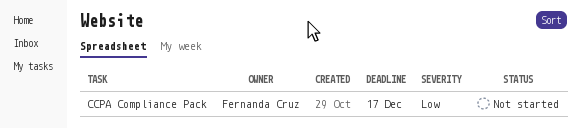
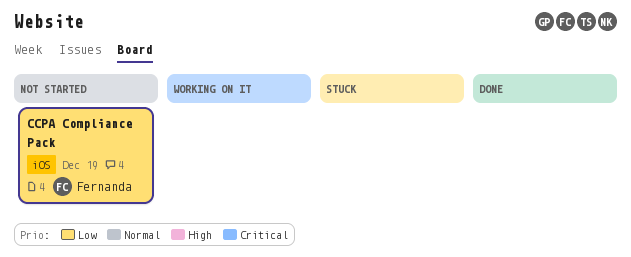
CCPA Compliance Pack, due: Dec 17 -> Dec 19

